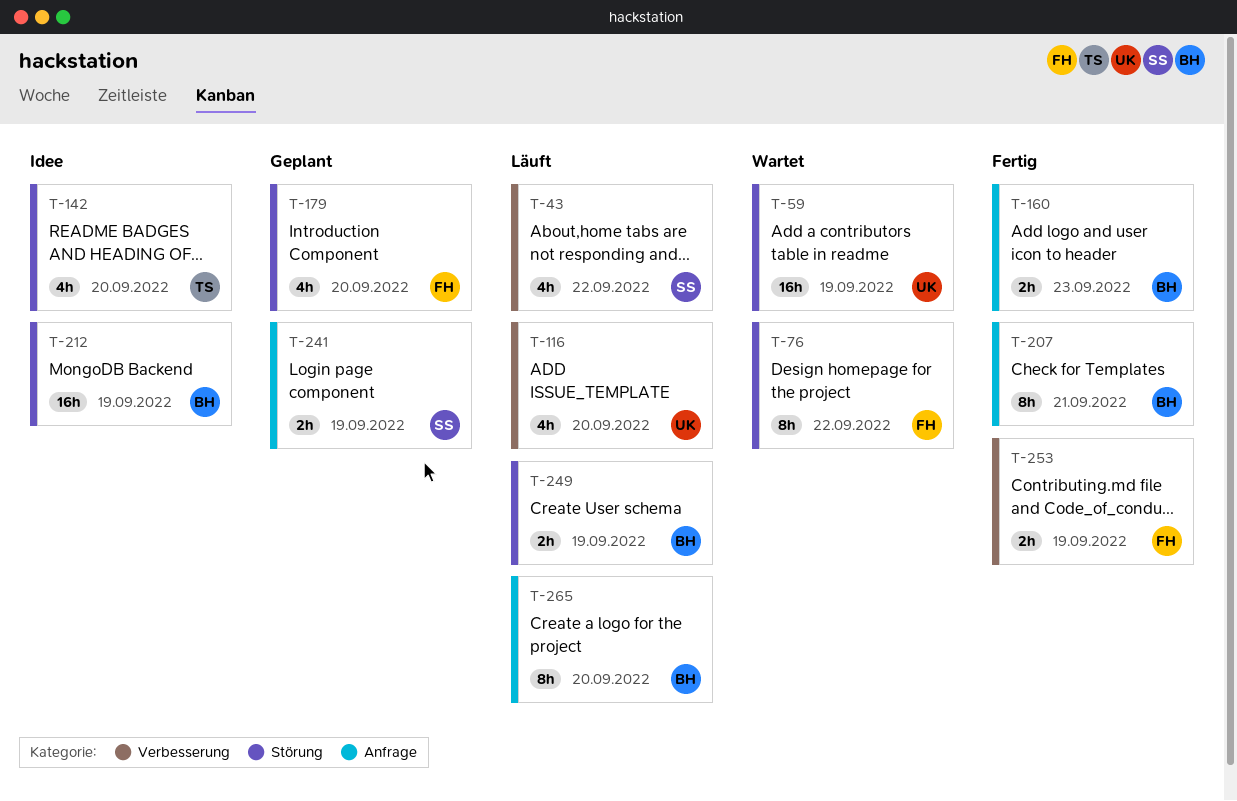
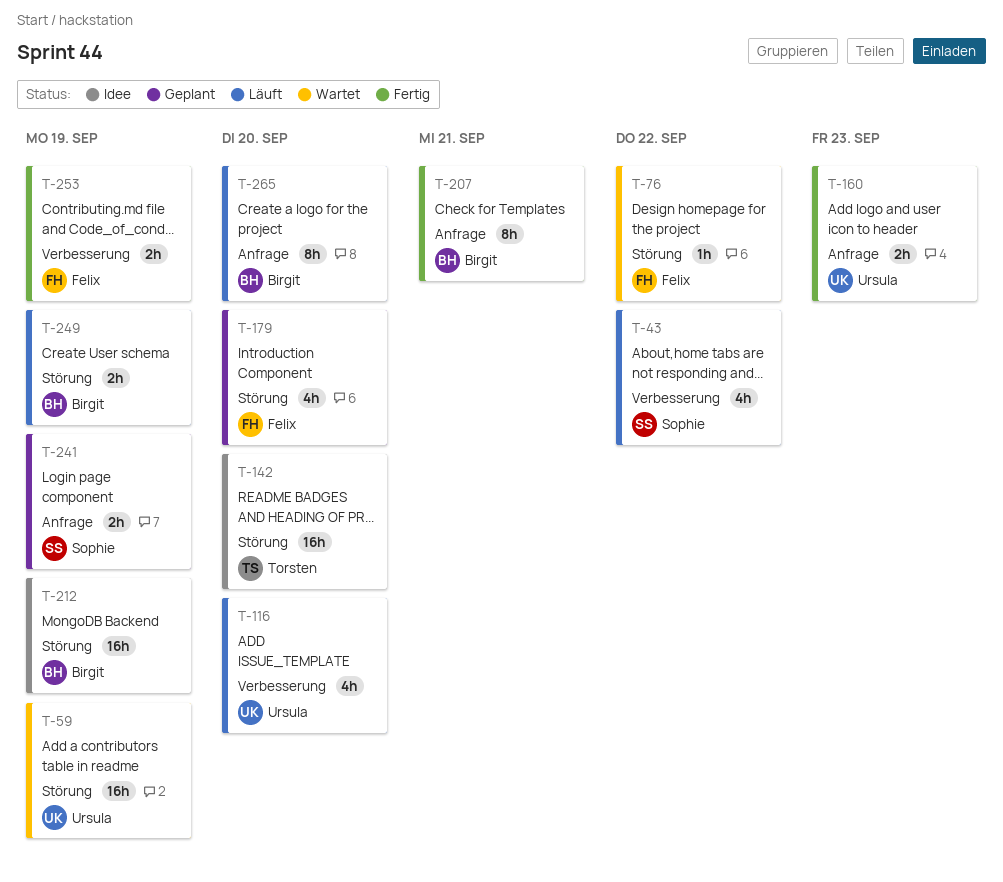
T-76, estimate: 8h -> 1h
T-142, estimate: 4h -> 16h
T-160, owner: Birgit -> Ursula

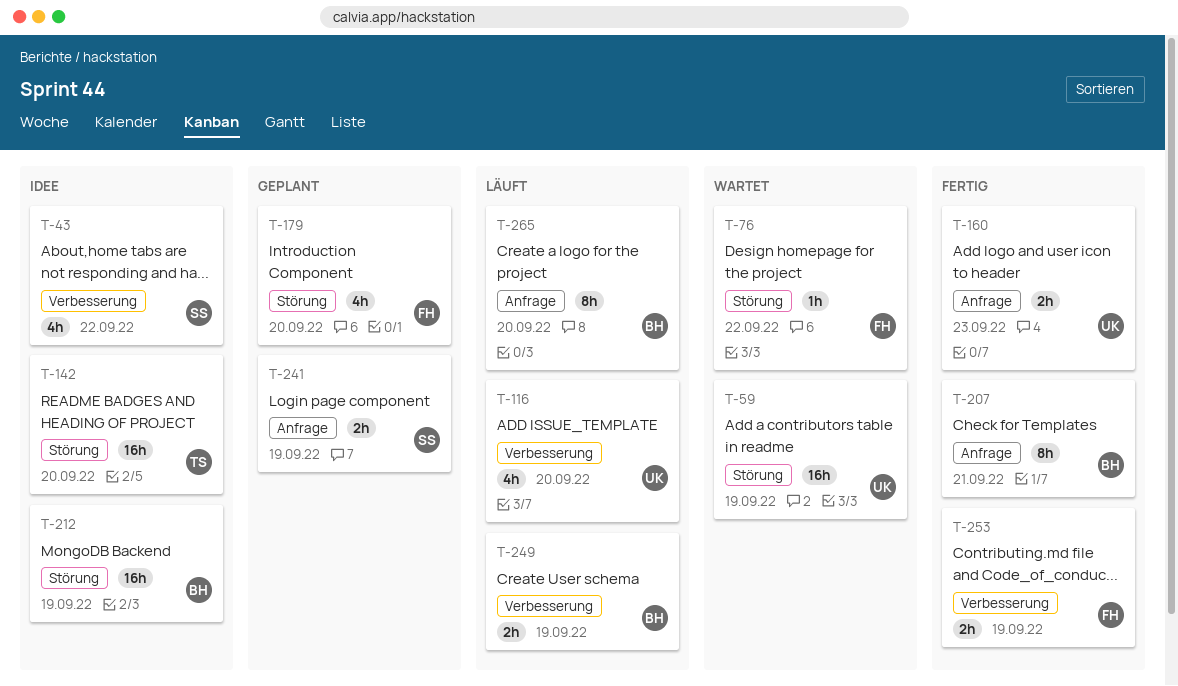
T-43, status: Läuft -> Idee
T-249, label: Störung -> Verbesserung

